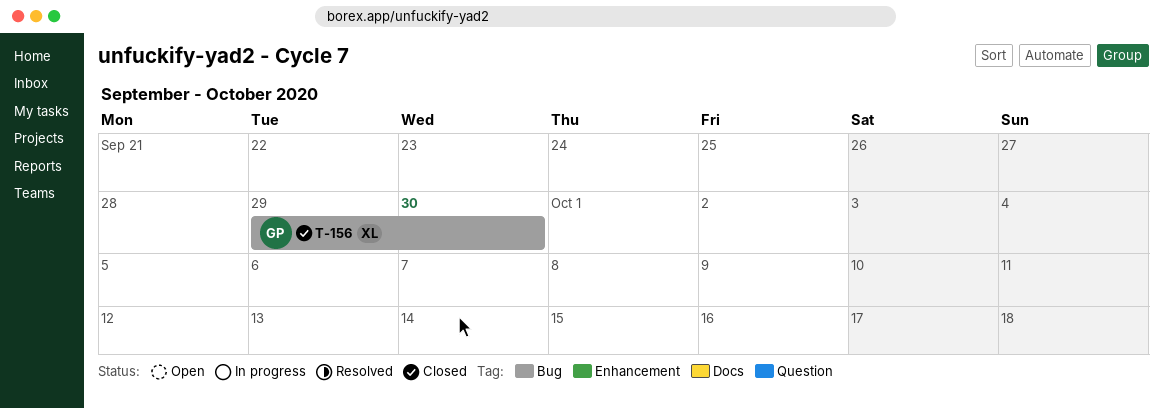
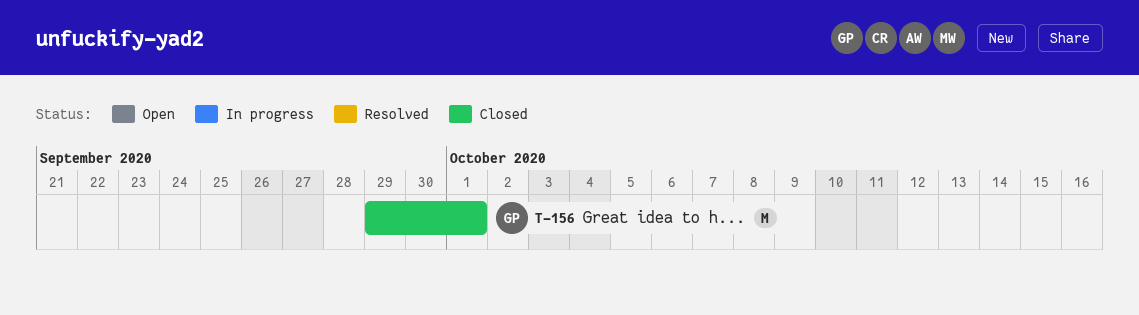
T-156, estimate: XL -> M
T-156, due: Sep 30 -> Oct 1

